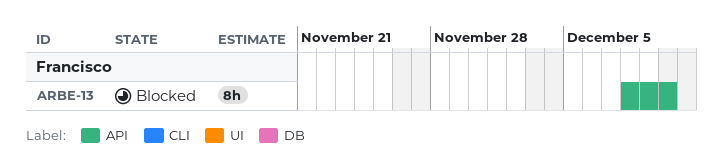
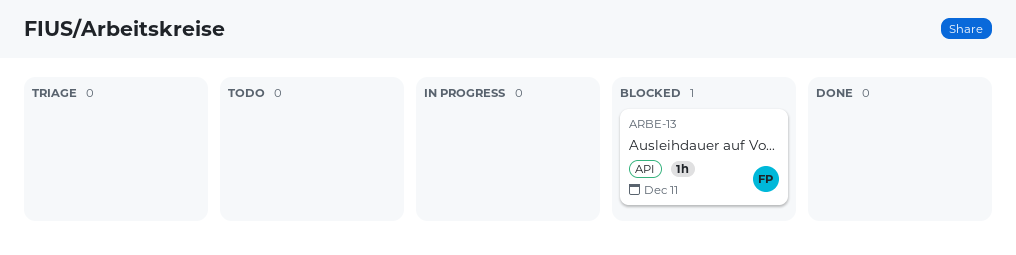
ARBE-13, estimate: 8h -> 1h
ARBE-13, due: Dec 10 -> Dec 11

